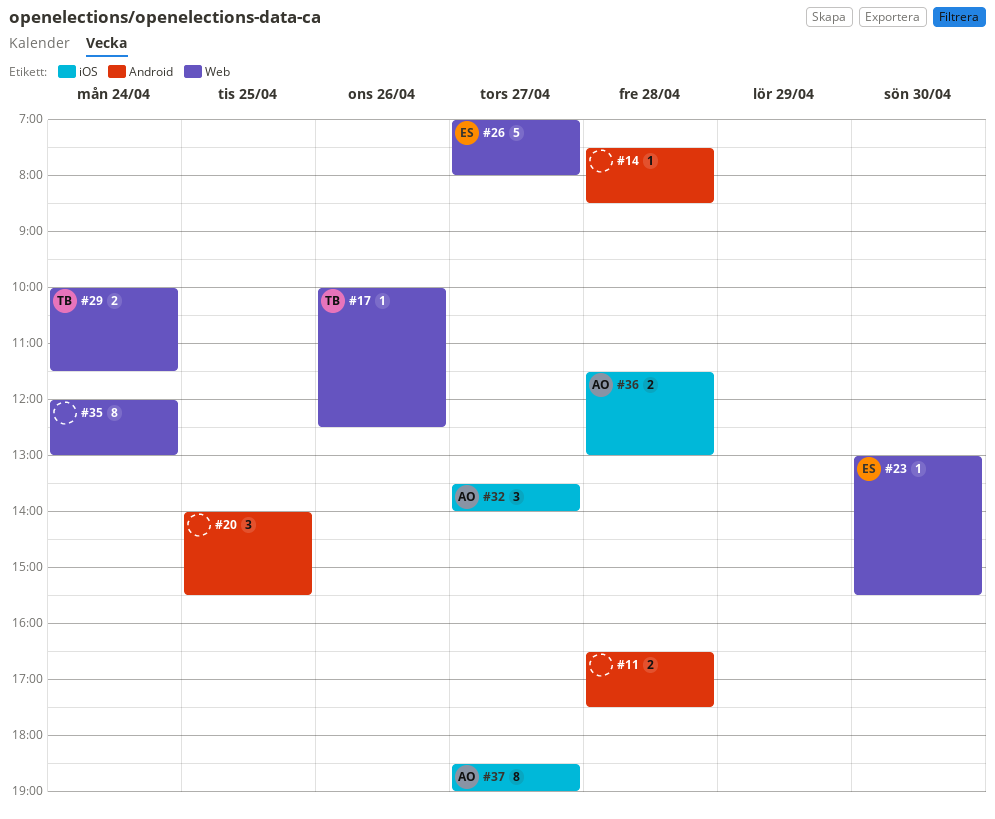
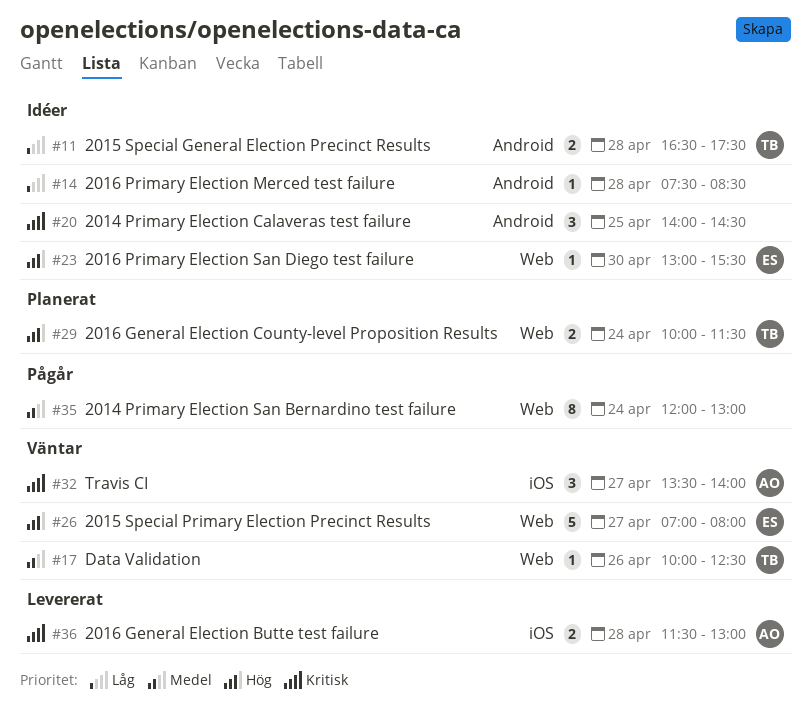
#11, owner: none -> TB
#20, ends: 15:30 -> 14:30
#37: present -> none

